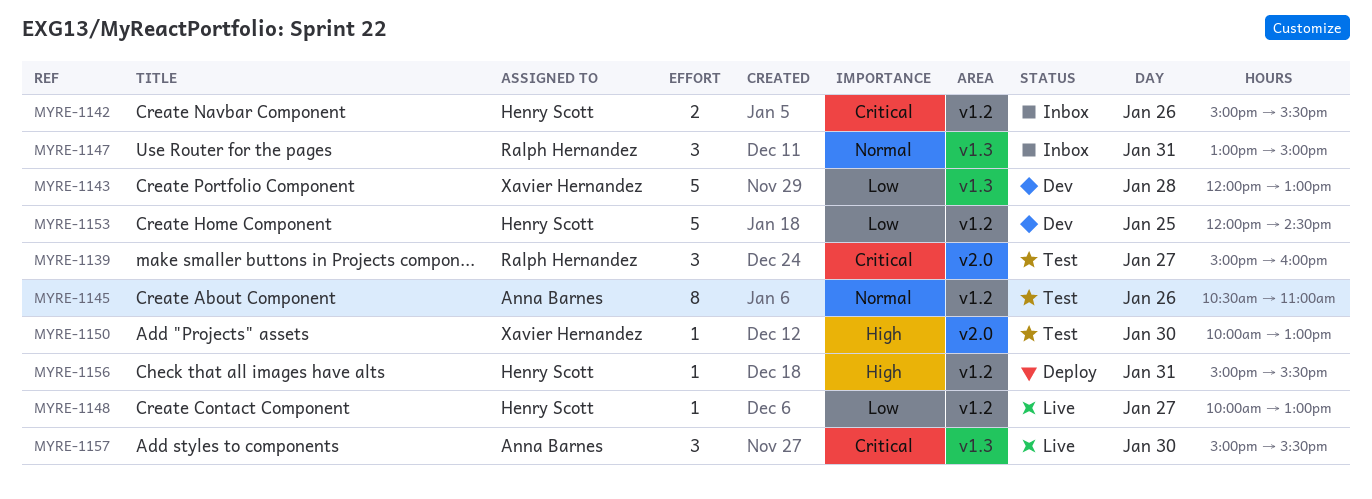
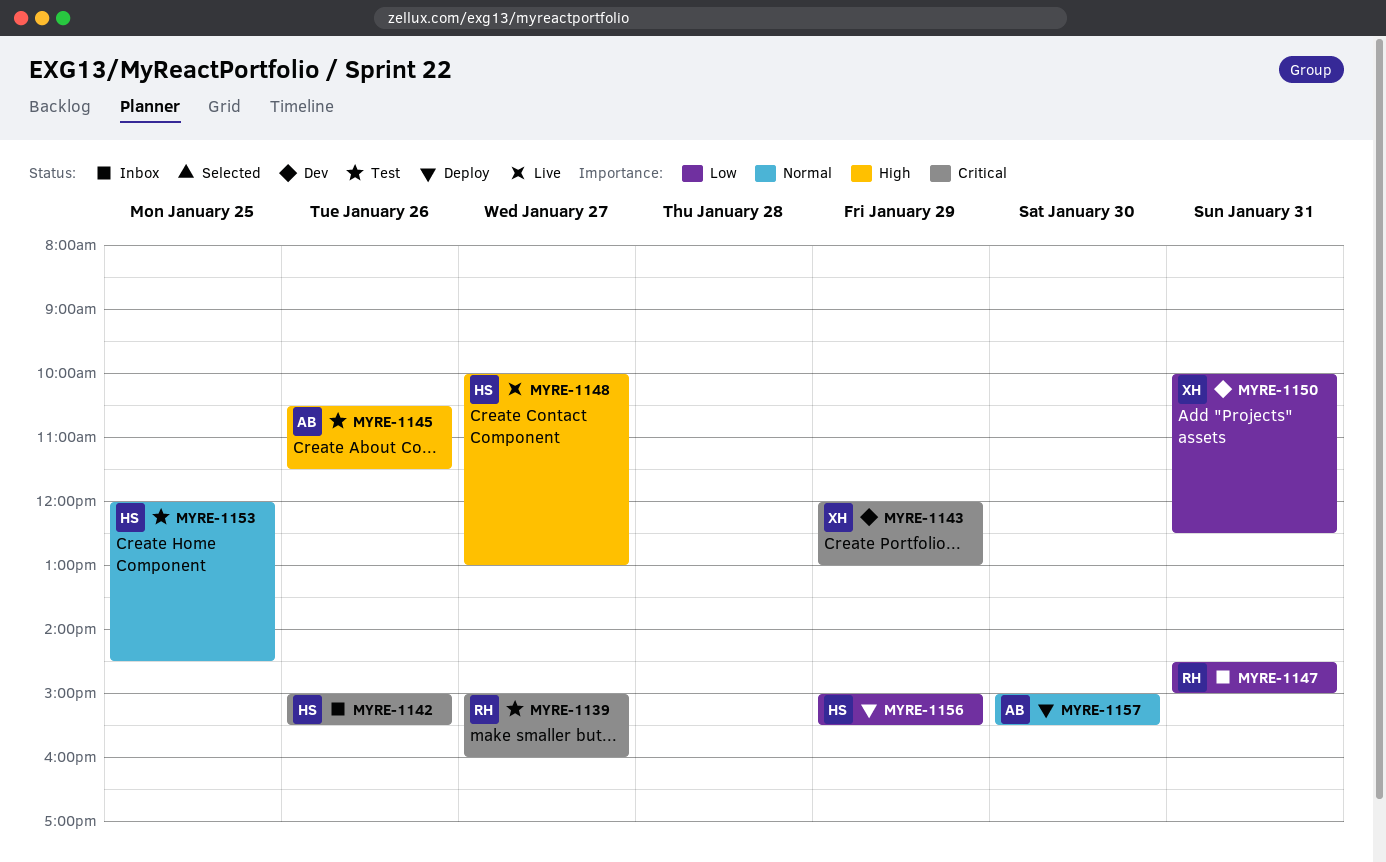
MYRE-1143, priority: Low -> Critical
MYRE-1143, day: Jan 28 -> Jan 29
MYRE-1145, priority: Normal -> High
MYRE-1145, ends: 11:00 -> 11:30
MYRE-1147, priority: Normal -> Low
MYRE-1147, begins: 13:00 -> 14:30
MYRE-1148, priority: Low -> High
MYRE-1150, status: Test -> Dev
MYRE-1150, priority: High -> Low
MYRE-1150, day: Jan 30 -> Jan 31
MYRE-1150, ends: 13:00 -> 12:30
MYRE-1153, status: Dev -> Test
MYRE-1153, priority: Low -> Normal
MYRE-1156, priority: High -> Low
MYRE-1156, day: Jan 31 -> Jan 29
MYRE-1157, status: Live -> Deploy
MYRE-1157, priority: Critical -> Normal

